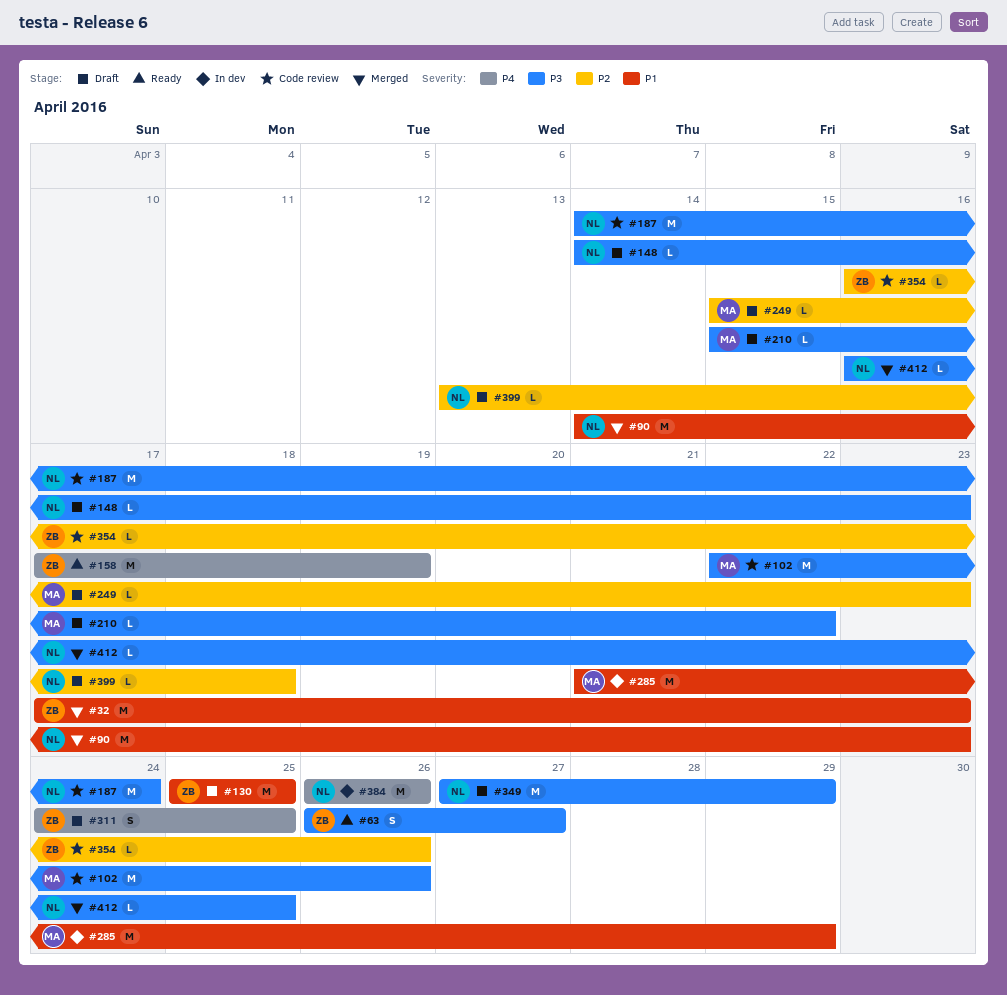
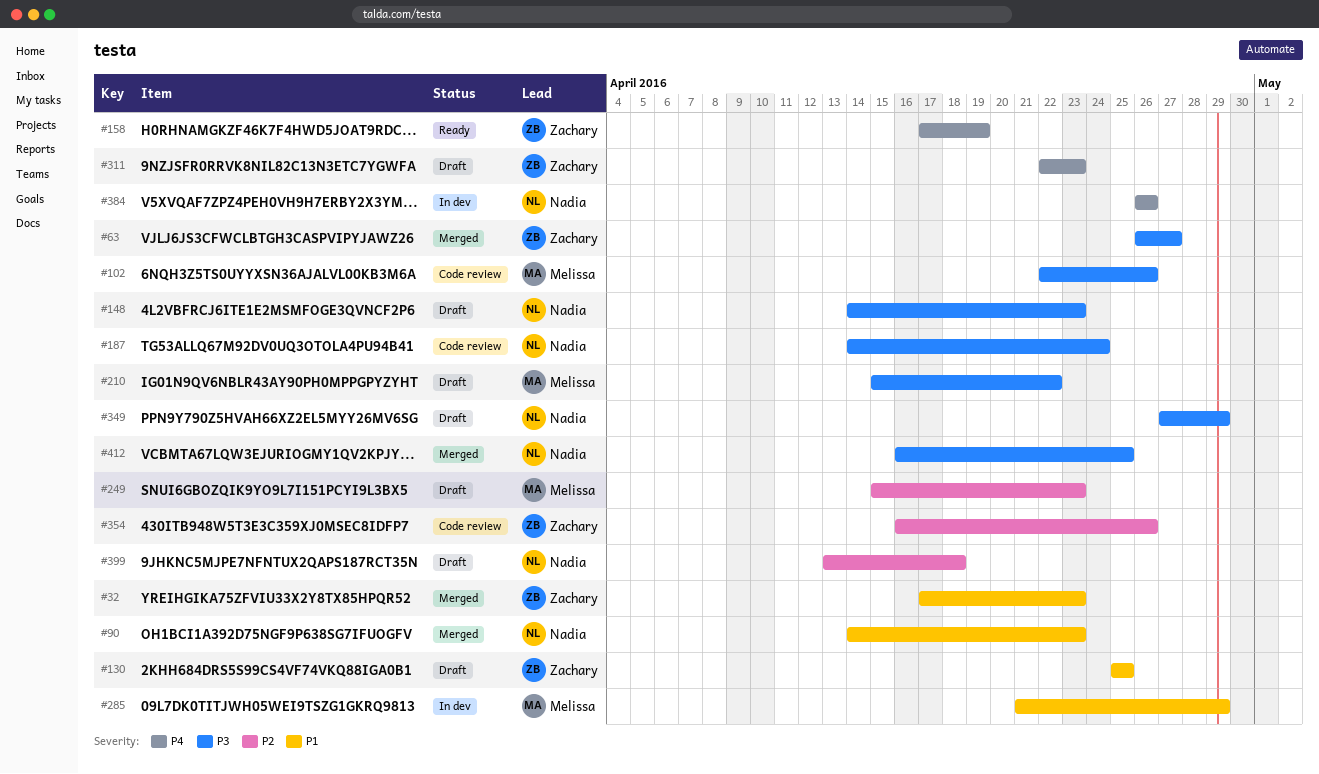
#63, status: Ready -> Merged
#311, start: Apr 24 -> Apr 22
#311, due: Apr 25 -> Apr 23

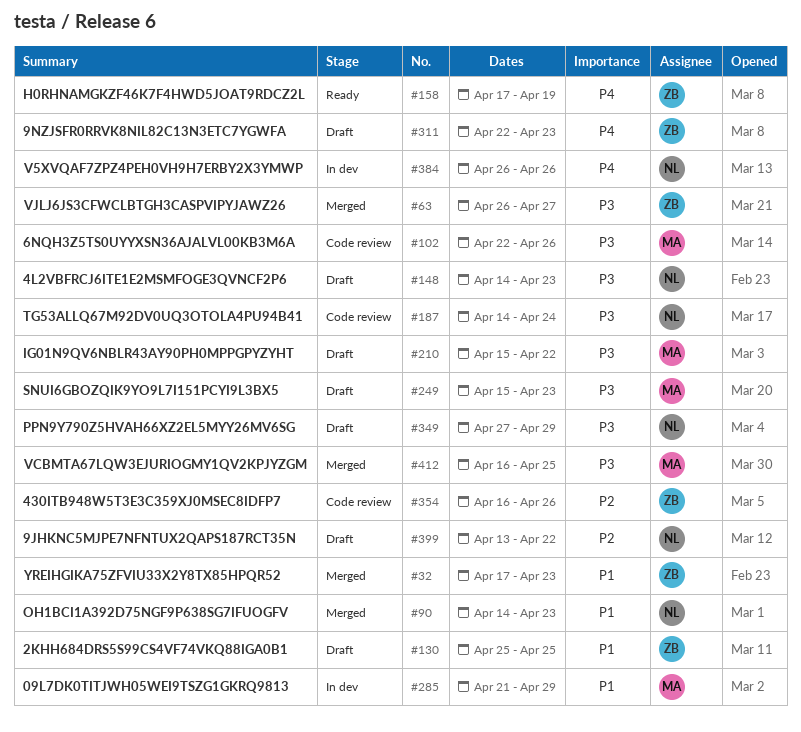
#249, priority: P2 -> P3
#399, due: Apr 18 -> Apr 22
#412, owner: Nadia -> Melissa

